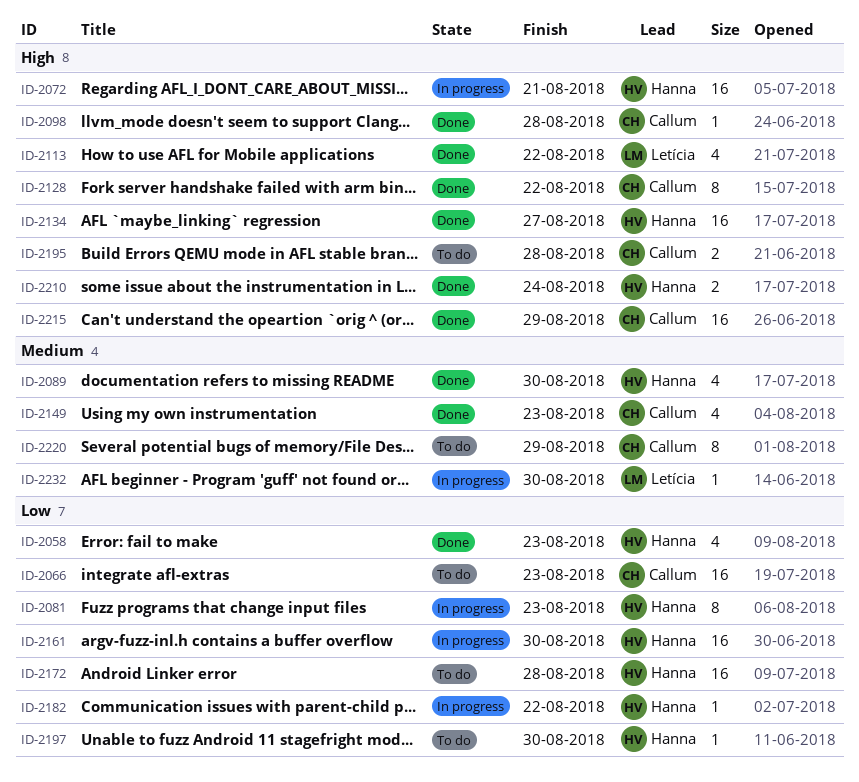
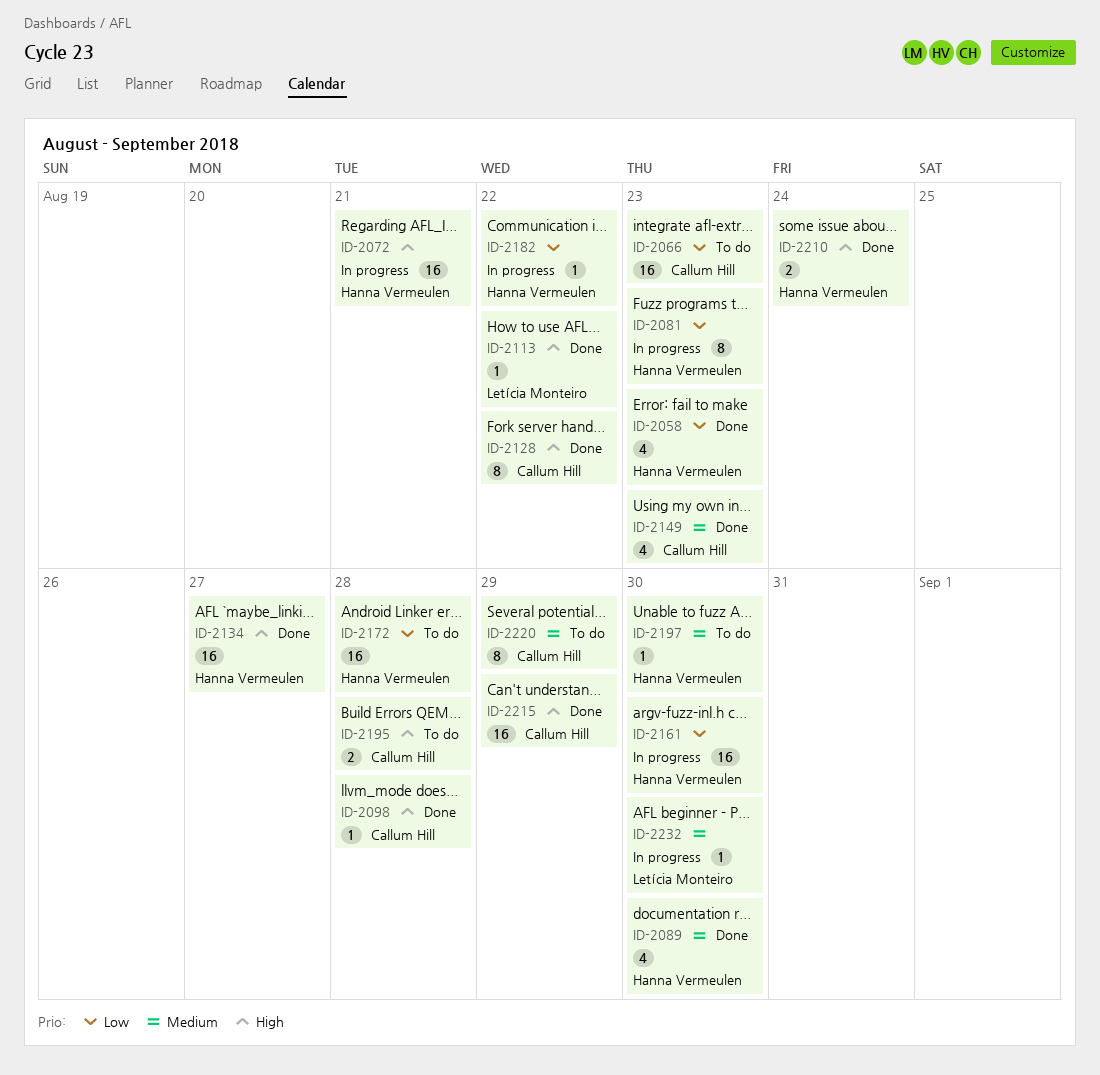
ID-2113, estimate: 4 -> 1
ID-2197, priority: Low -> Medium

